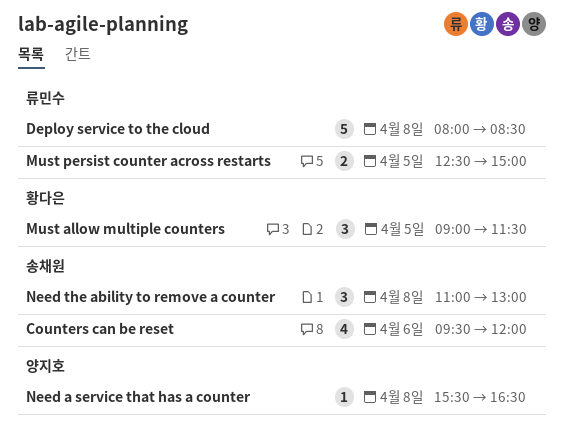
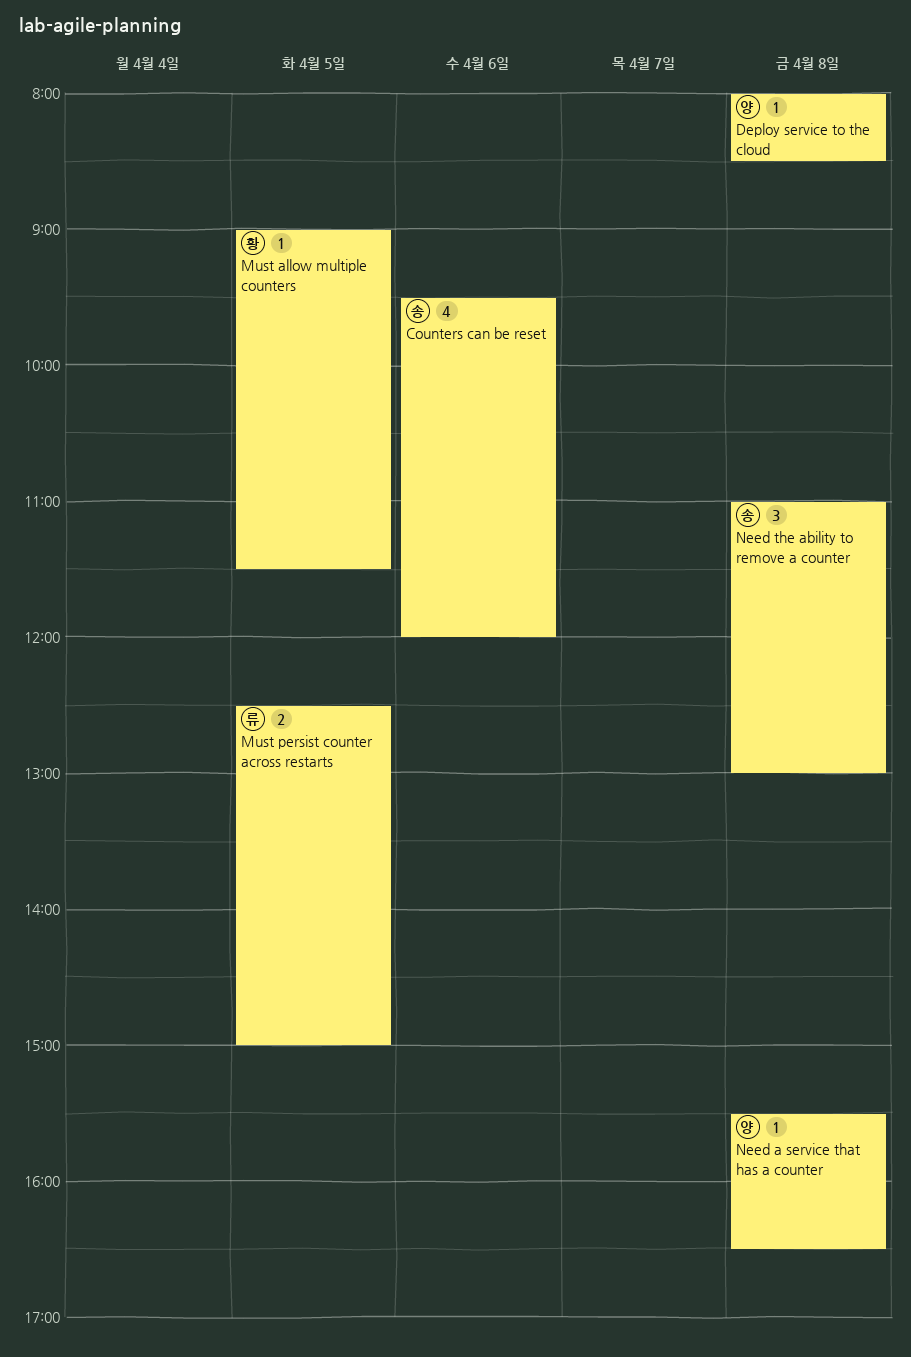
Deploy service to the cloud, owner: 류민수 -> 양지호
Deploy service to the cloud, estimate: 5 -> 1
Must allow multiple counters, estimate: 3 -> 1

